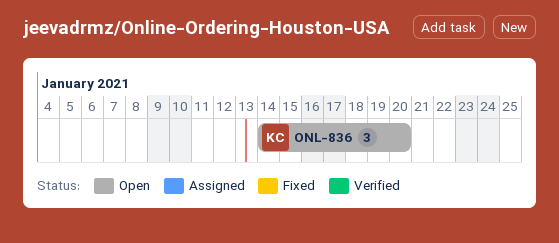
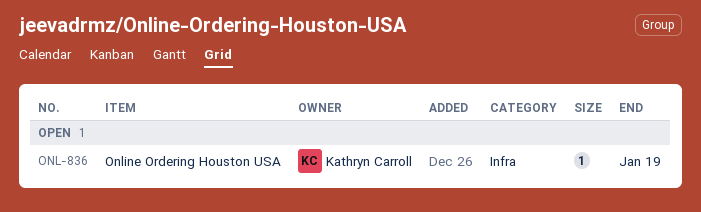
ONL-836, estimate: 3 -> 1
ONL-836, due: Jan 20 -> Jan 19

